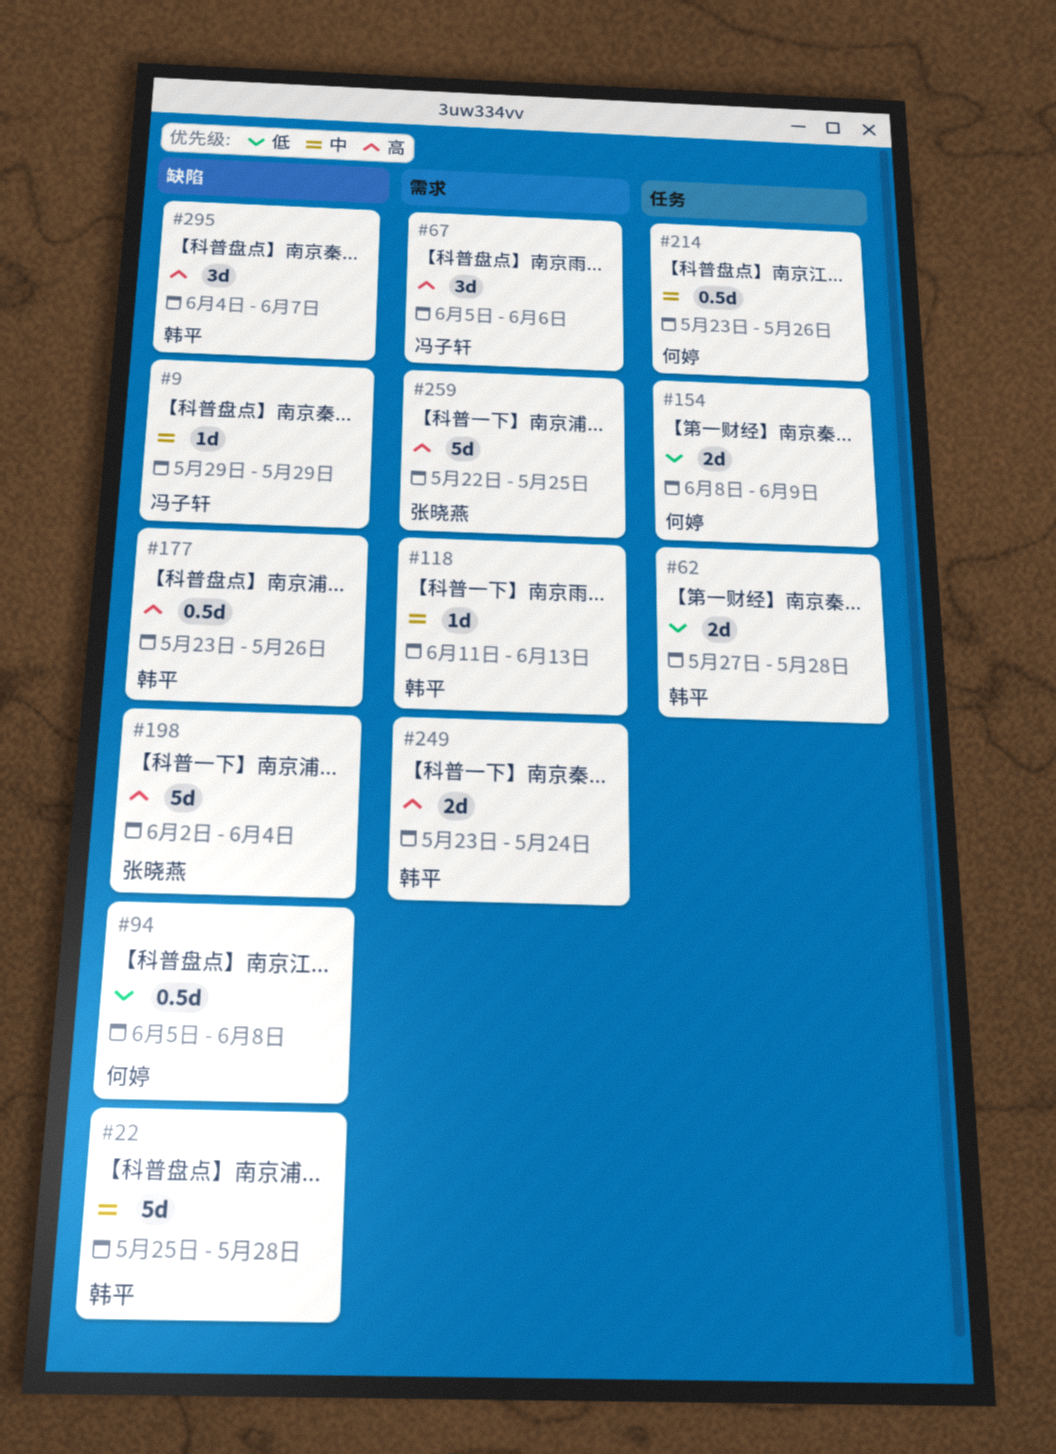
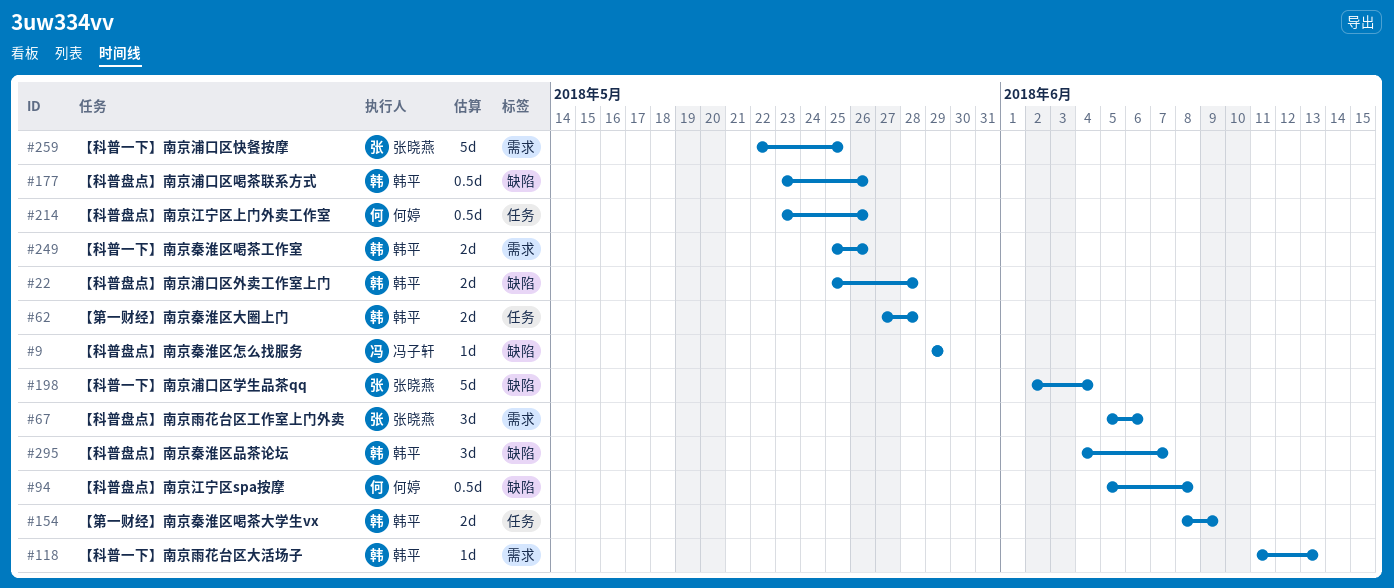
#22, estimate: 5d -> 2d
#67, owner: 冯子轩 -> 张晓燕
#154, owner: 何婷 -> 韩平
#249, start: May 23 -> May 25
#249, due: May 24 -> May 26

